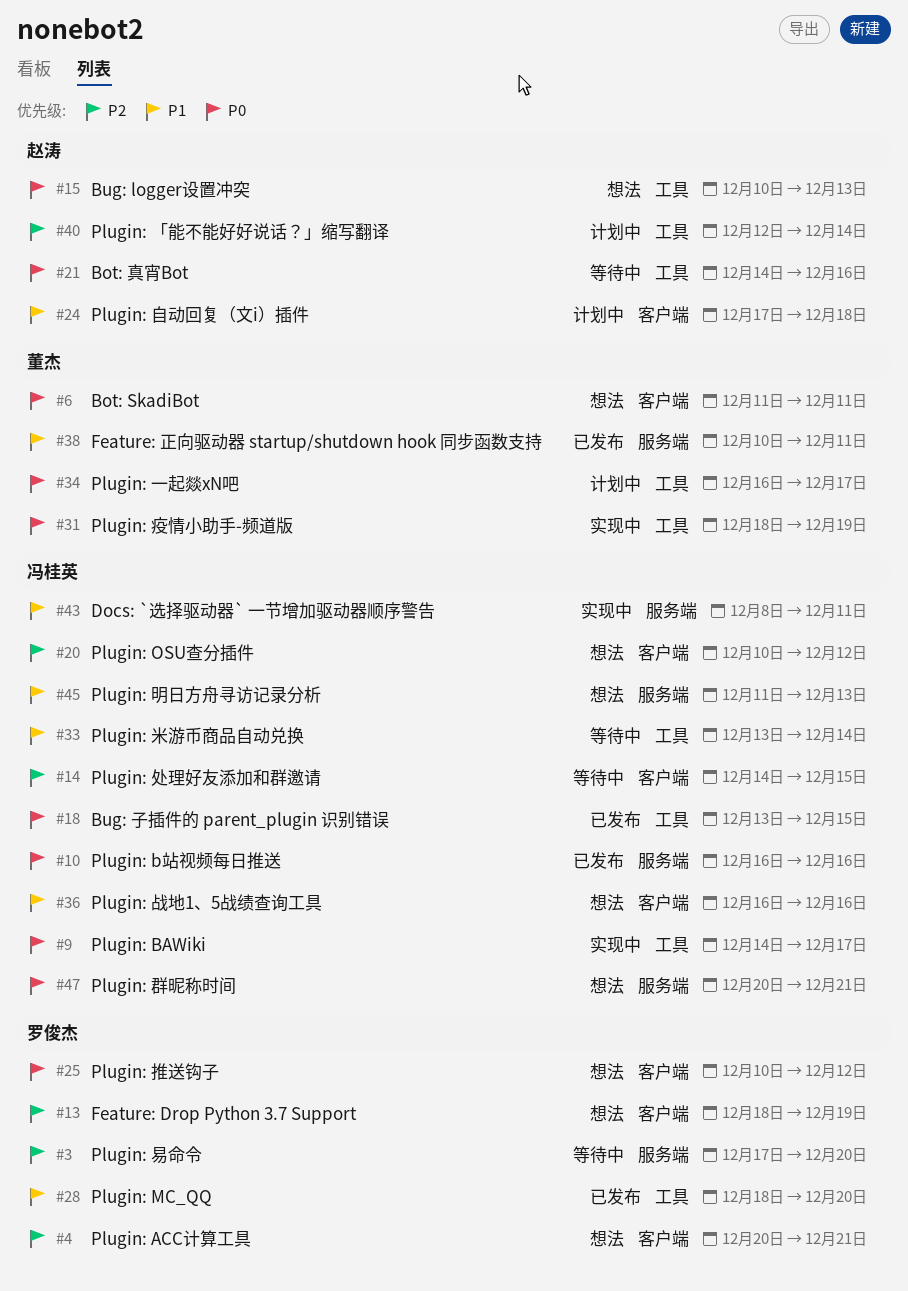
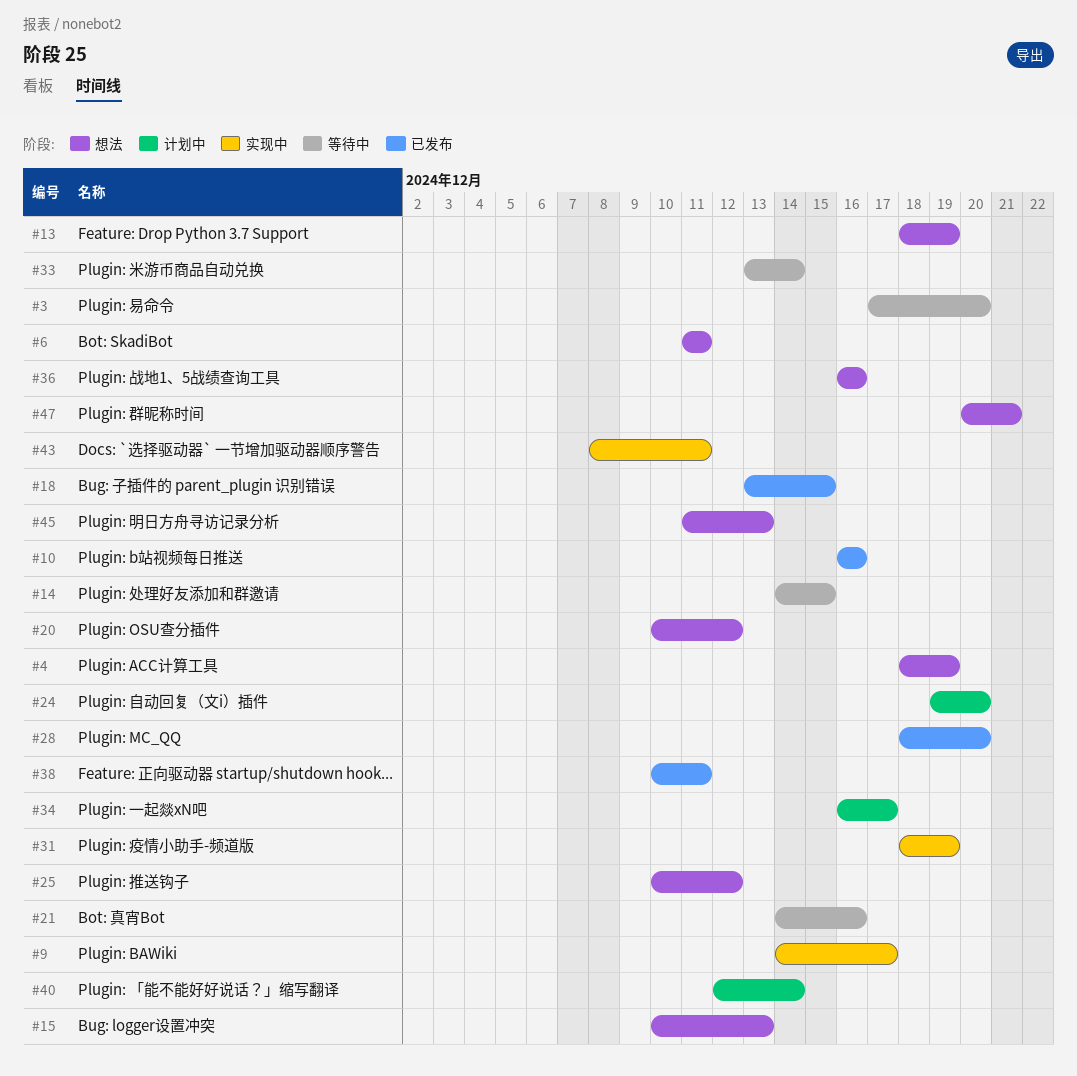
#4, start: Dec 20 -> Dec 18
#4, due: Dec 21 -> Dec 19
#24, start: Dec 17 -> Dec 19
#24, due: Dec 18 -> Dec 20

